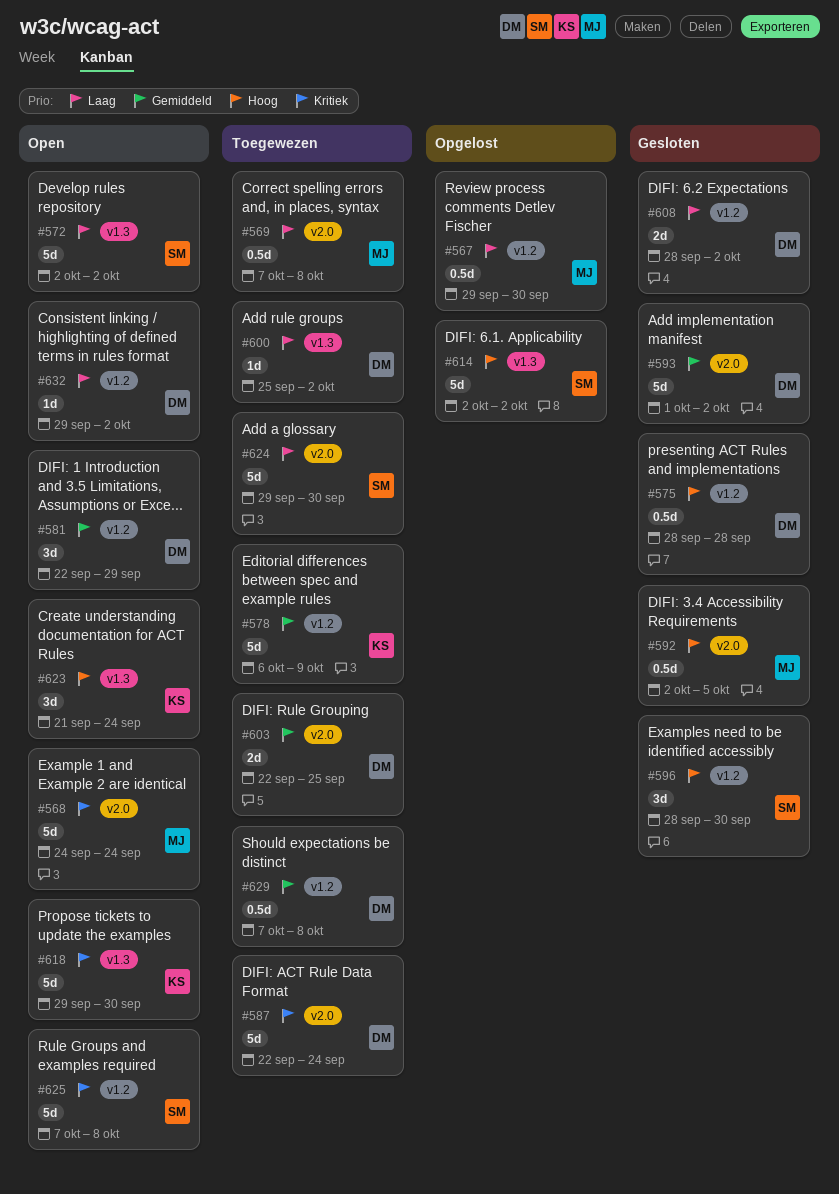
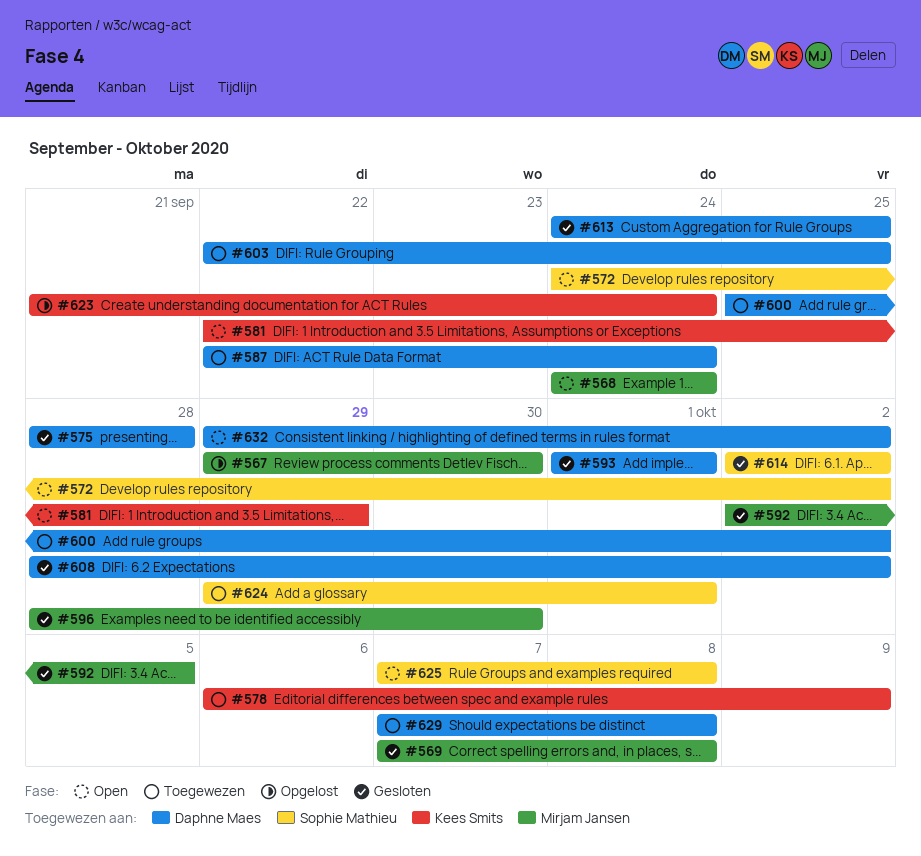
#569, status: Toegewezen -> Gesloten
#572, start: Oct 2 -> Sep 24
#581, owner: Daphne Maes -> Kees Smits
#593, due: Oct 2 -> Oct 1
#596, owner: Sophie Mathieu -> Mirjam Jansen
#613: none -> present
#614, status: Opgelost -> Gesloten
#618: present -> none
#623, status: Open -> Opgelost
#624, due: Sep 30 -> Oct 1

